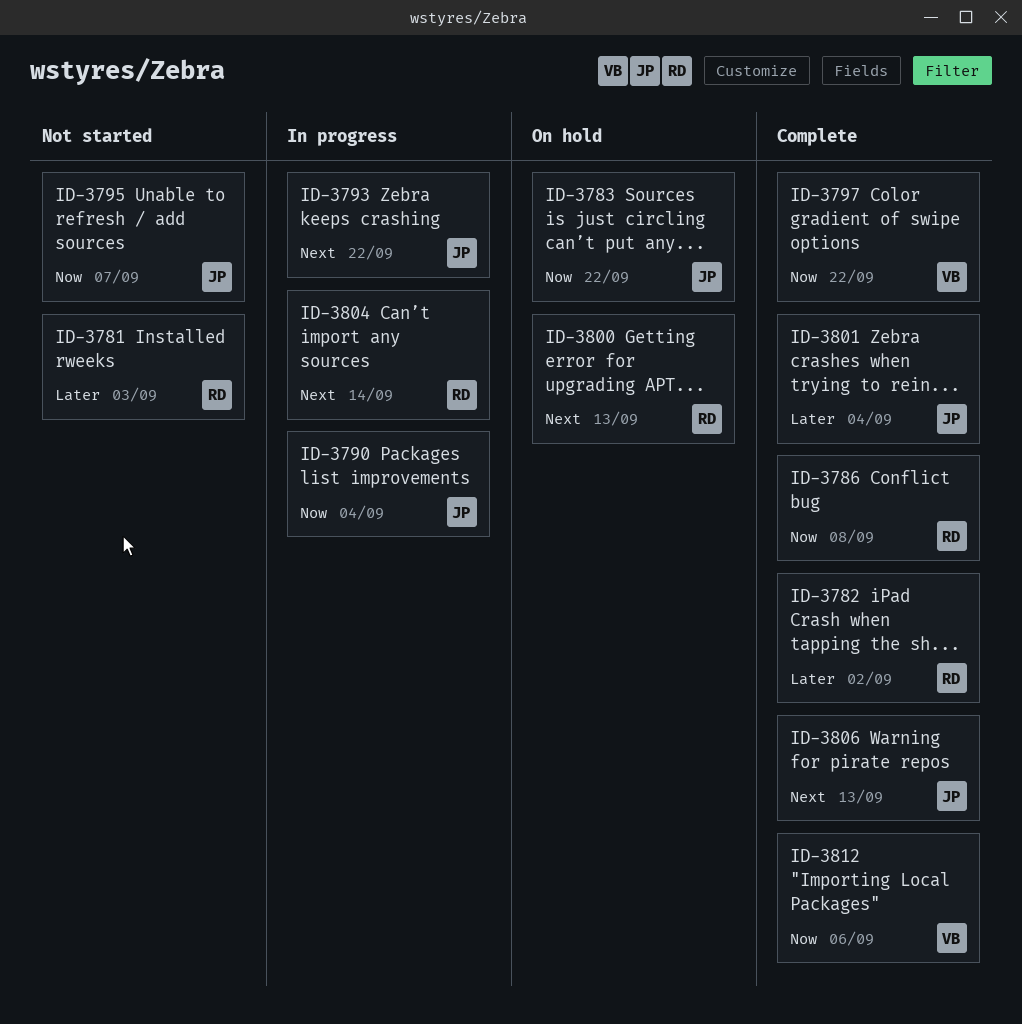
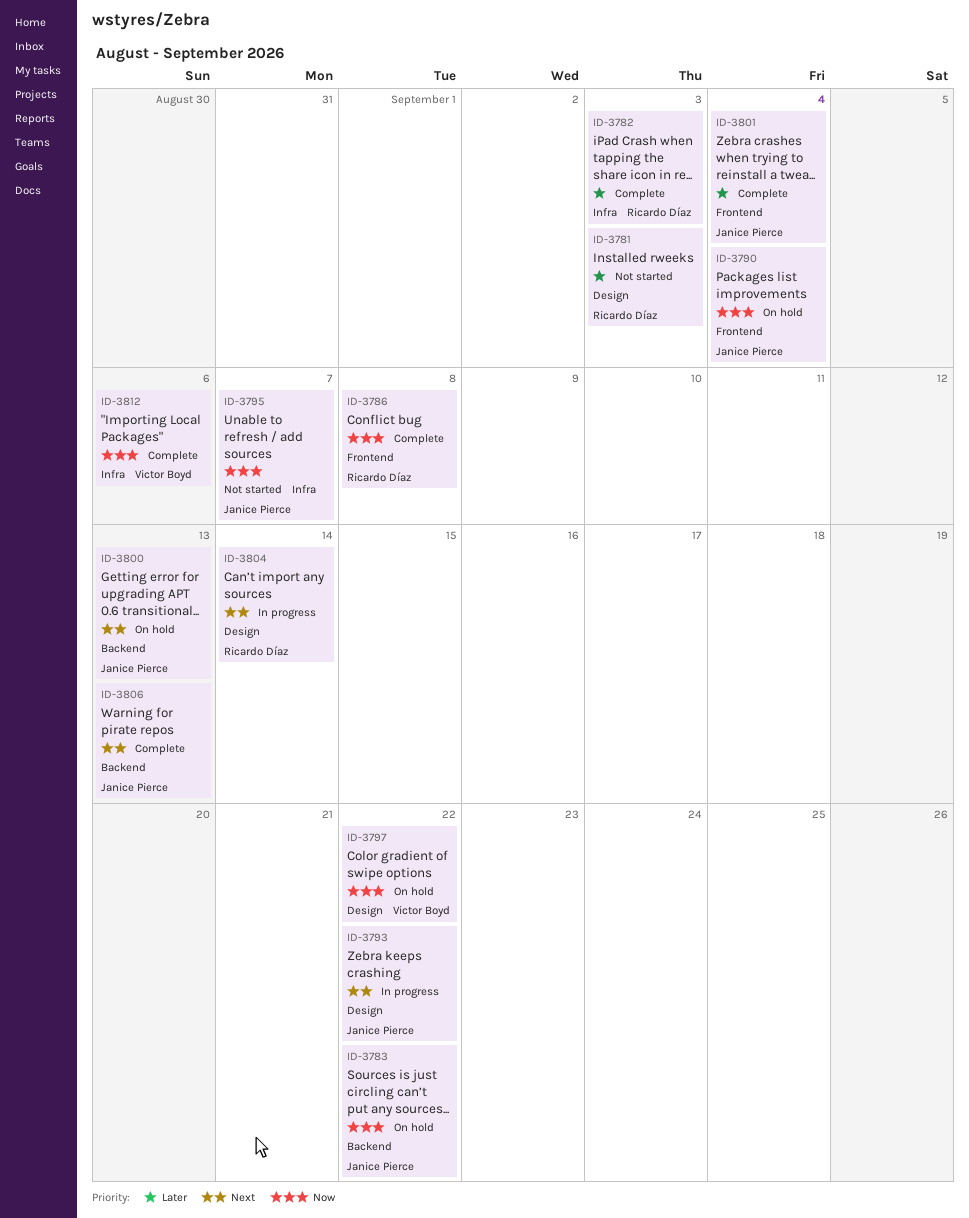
ID-3782, due: Sep 2 -> Sep 3
ID-3790, status: In progress -> On hold
ID-3797, status: Complete -> On hold
ID-3800, owner: Ricardo Díaz -> Janice Pierce

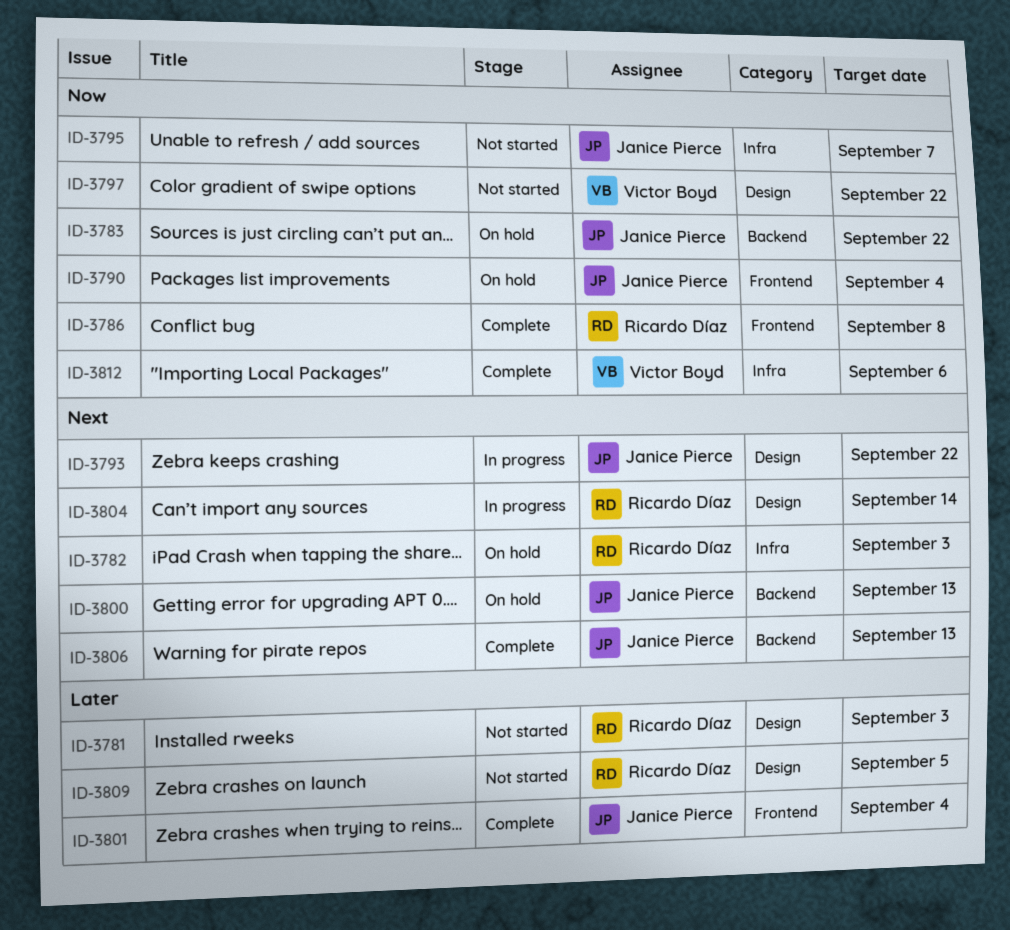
ID-3782, status: Complete -> On hold
ID-3782, priority: Later -> Next
ID-3797, status: On hold -> Not started
ID-3809: none -> present

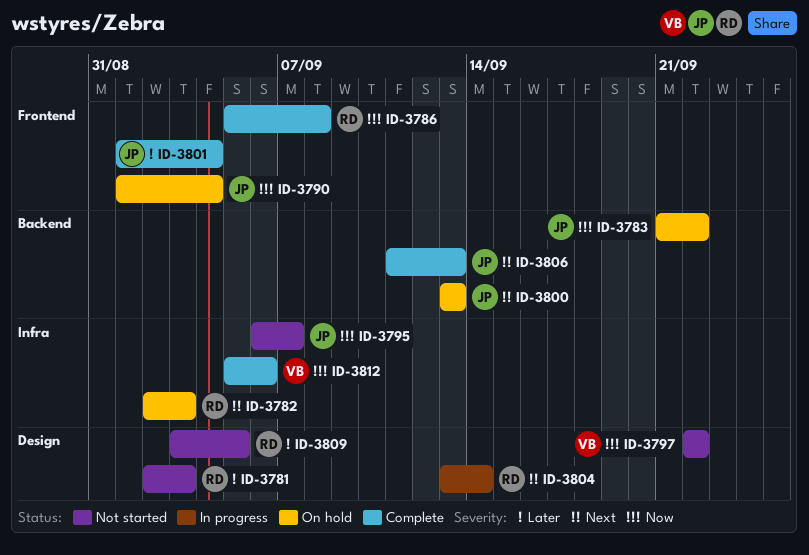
ID-3793: present -> none

